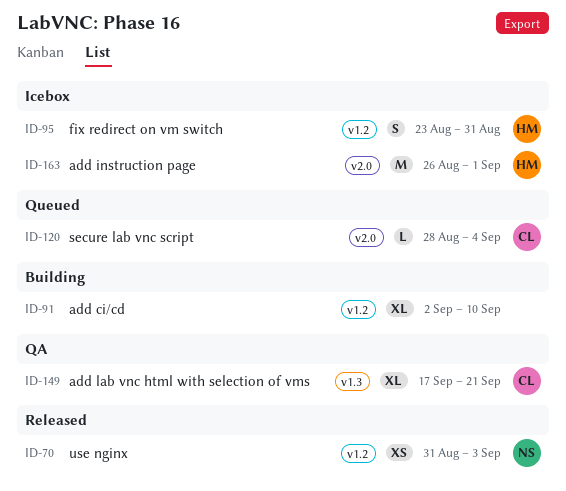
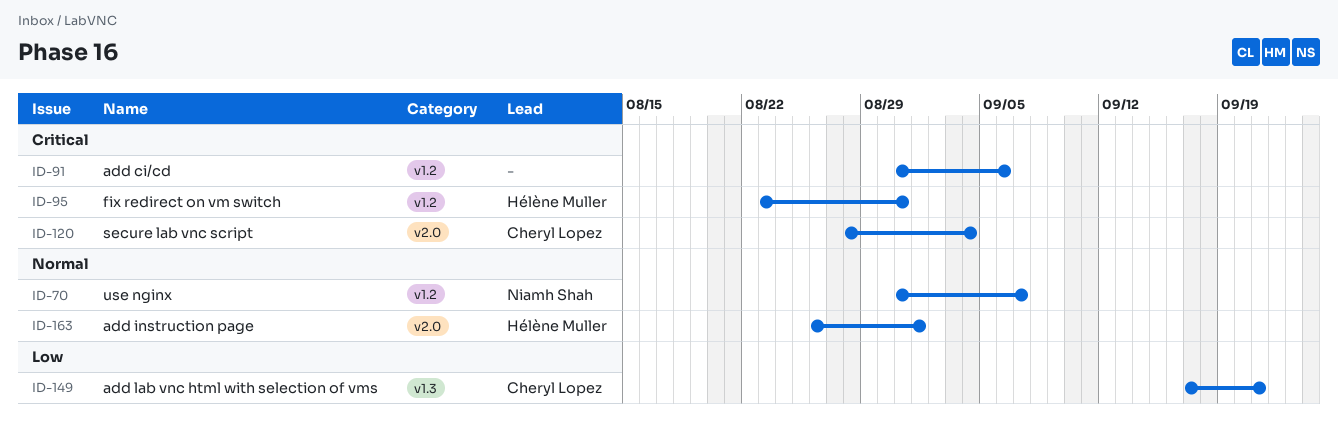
ID-70, due: Sep 3 -> Sep 7
ID-91, start: Sep 2 -> Aug 31
ID-91, due: Sep 10 -> Sep 6

